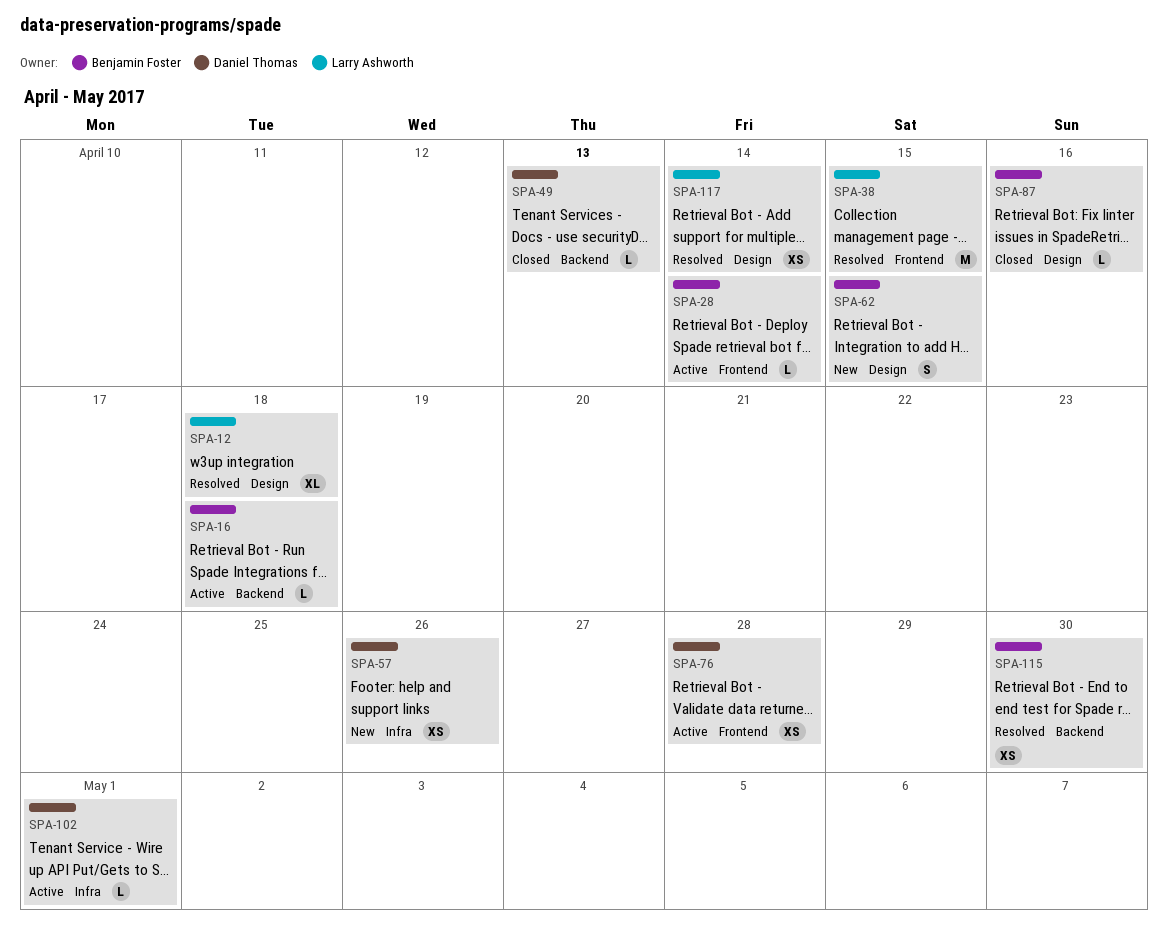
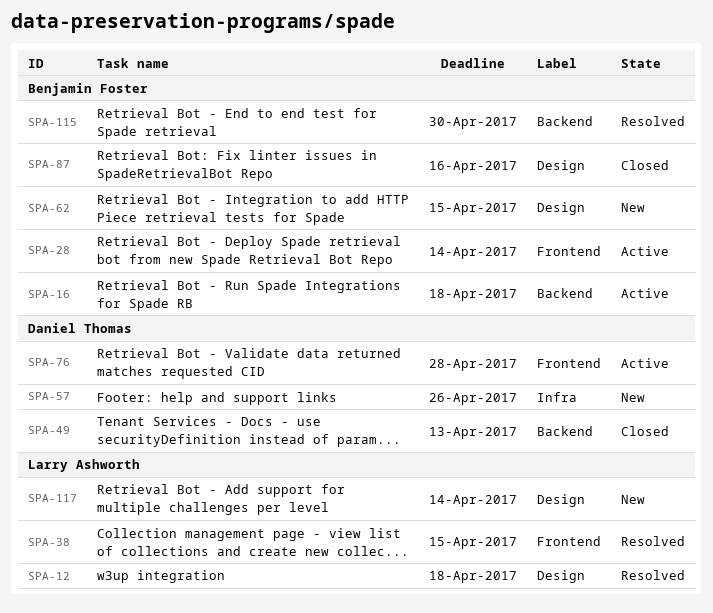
SPA-102: present -> none
SPA-117, status: Resolved -> New

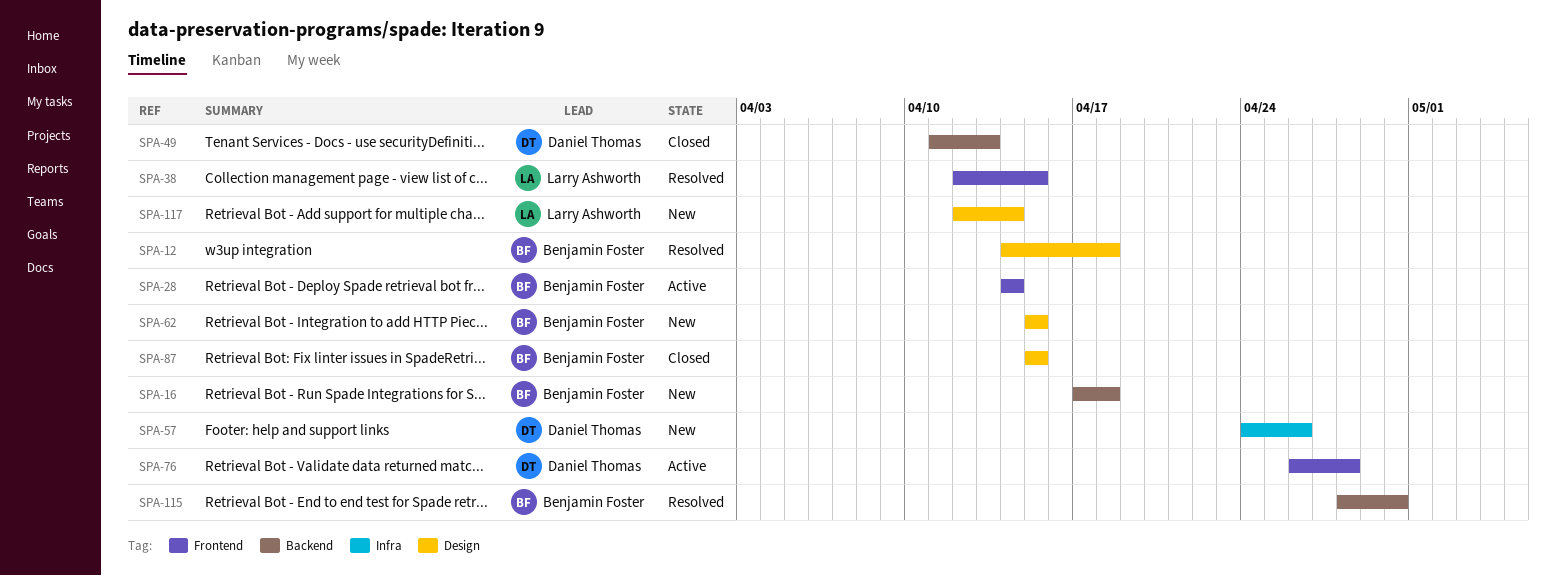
SPA-12, owner: Larry Ashworth -> Benjamin Foster
SPA-16, status: Active -> New
SPA-87, due: Apr 16 -> Apr 15

